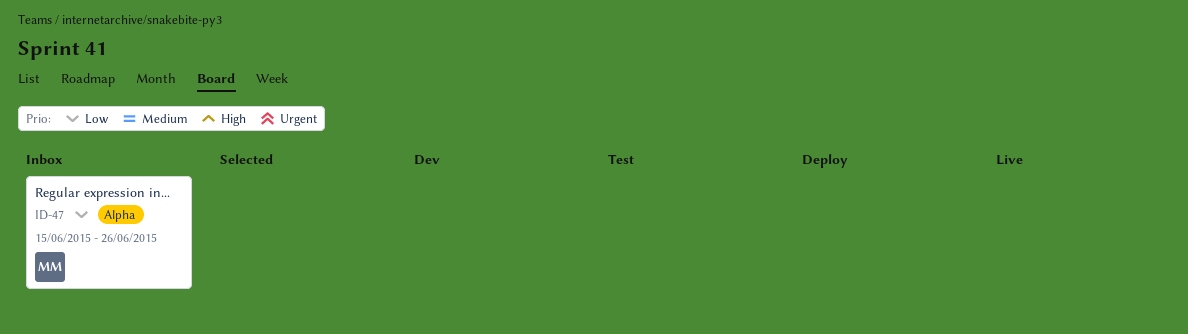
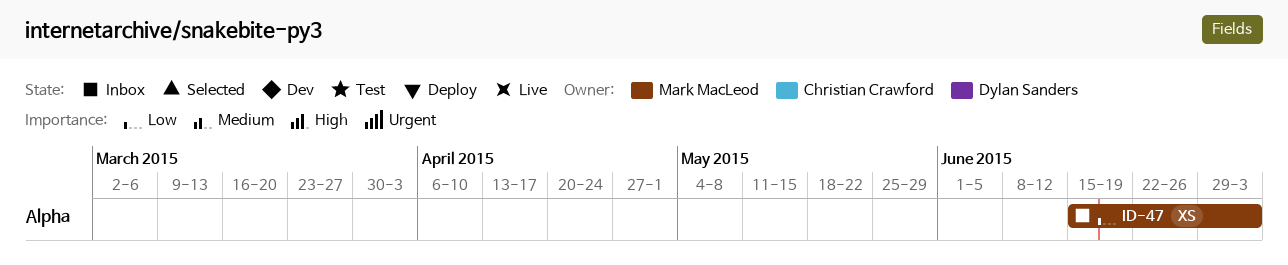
ID-47, due: Jun 26 -> Jul 3

